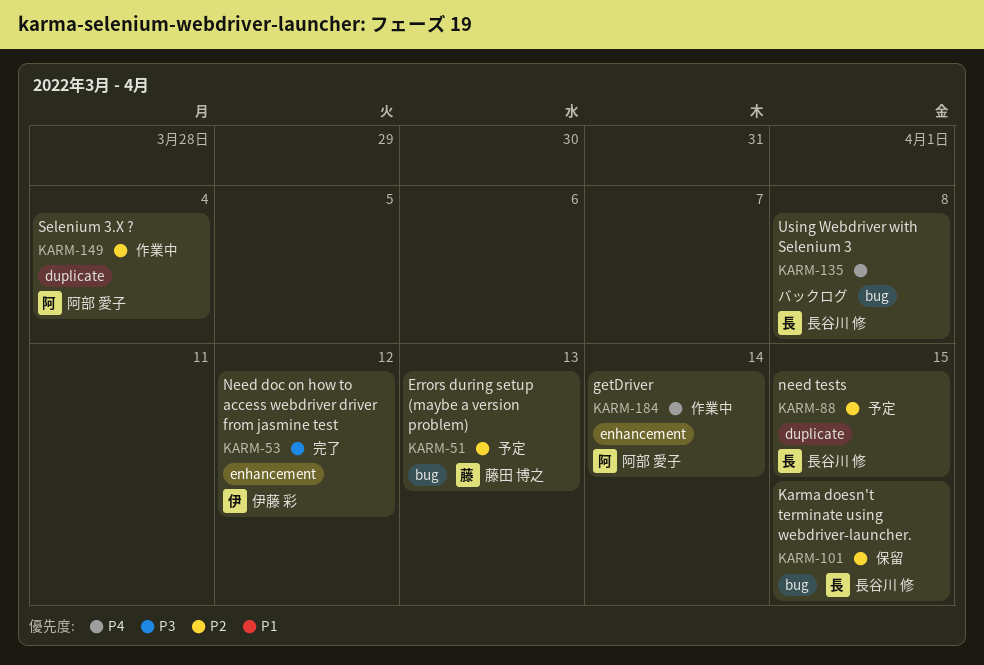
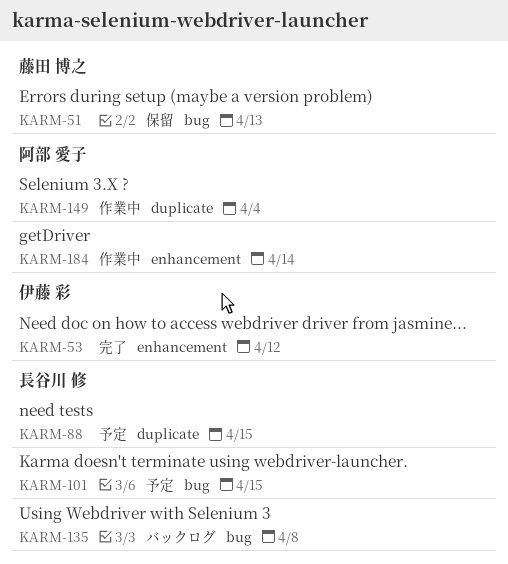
KARM-51, status: 予定 -> 保留
KARM-101, status: 保留 -> 予定

